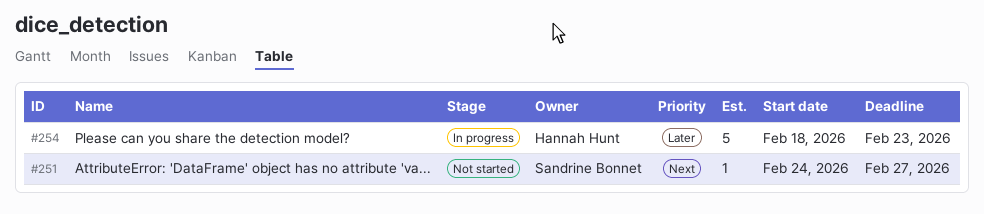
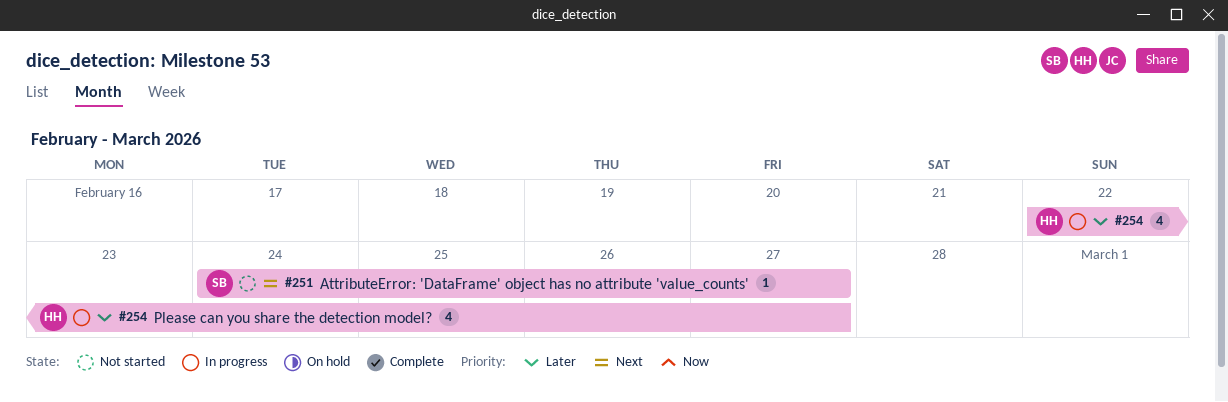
#254, estimate: 5 -> 4
#254, start: Feb 18 -> Feb 22
#254, due: Feb 23 -> Feb 27

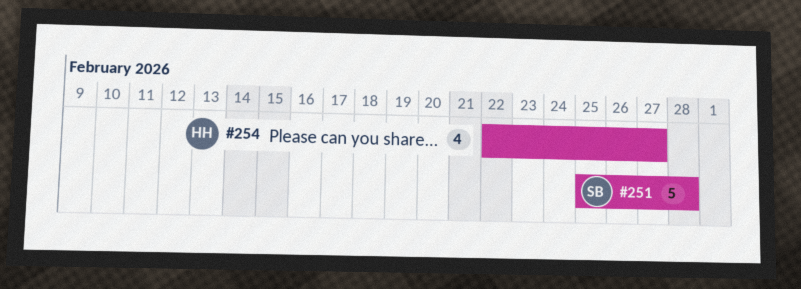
#251, estimate: 1 -> 5
#251, start: Feb 24 -> Feb 25
#251, due: Feb 27 -> Feb 28

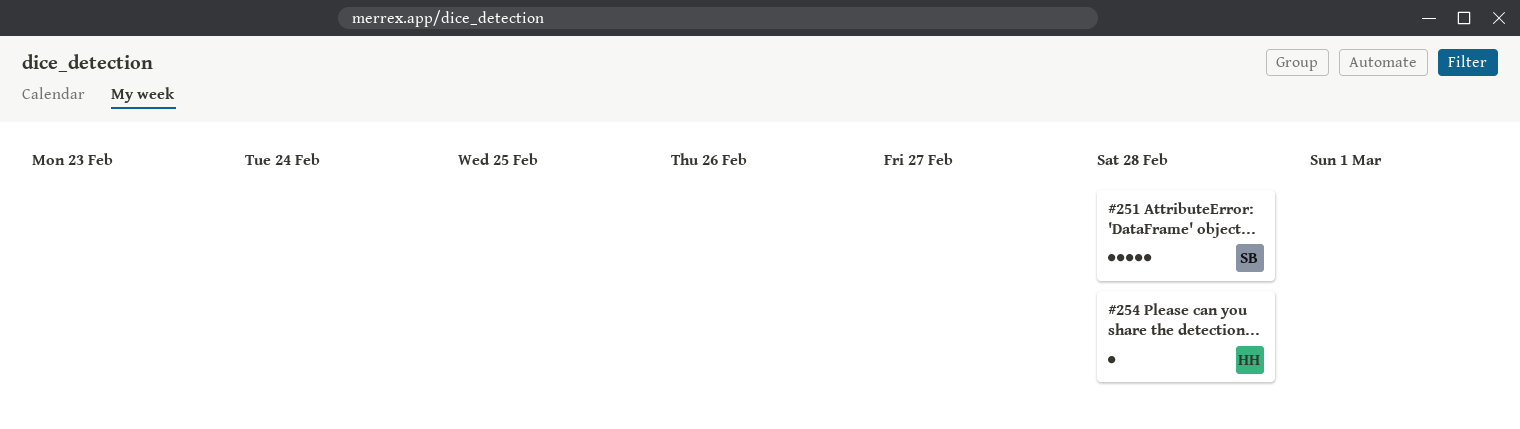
#254, estimate: 4 -> 1
#254, due: Feb 27 -> Feb 28

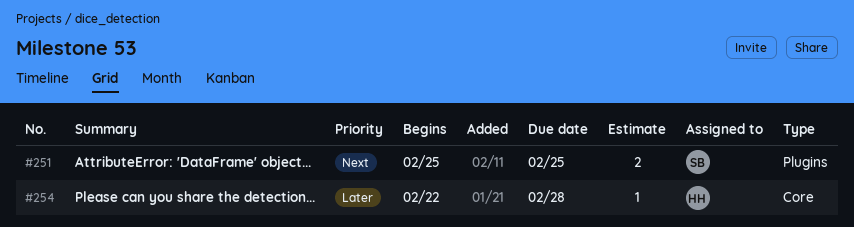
#251, estimate: 5 -> 2
#251, due: Feb 28 -> Feb 25

